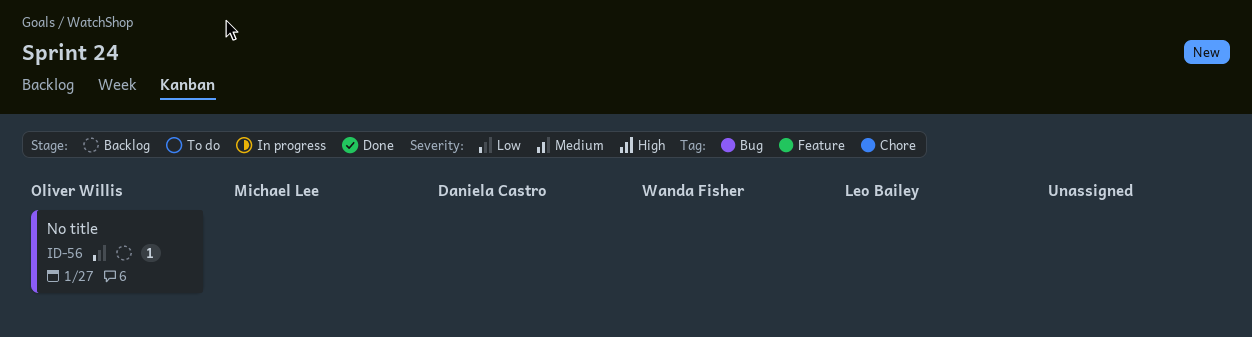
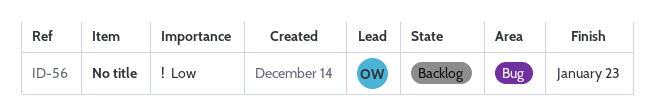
ID-56, due: Jan 27 -> Jan 23

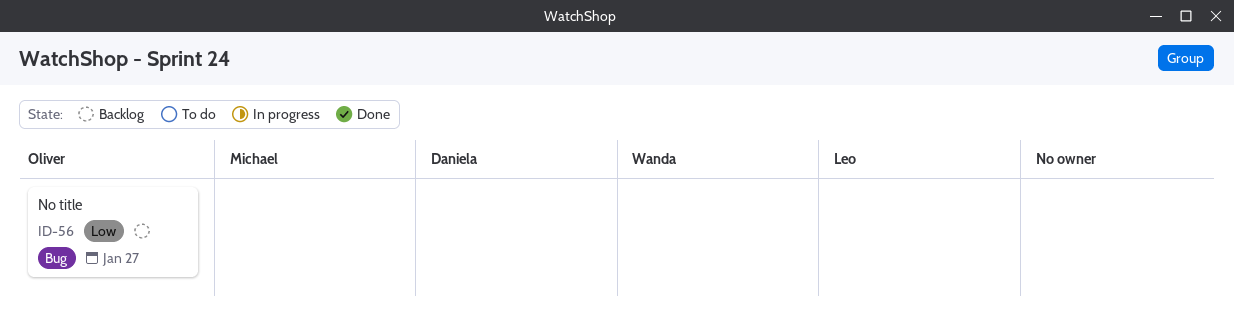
ID-56, due: Jan 23 -> Jan 27

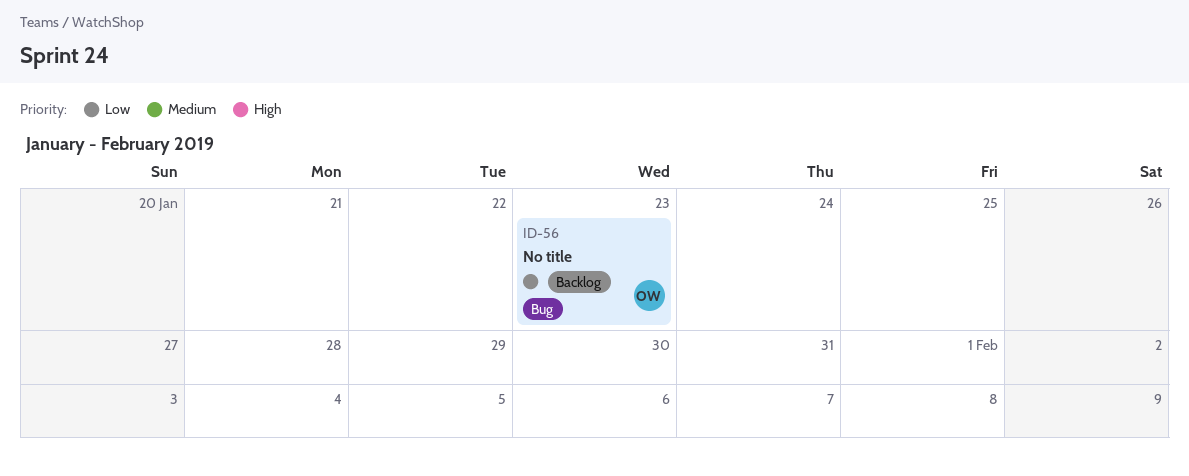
ID-56, due: Jan 27 -> Jan 23

